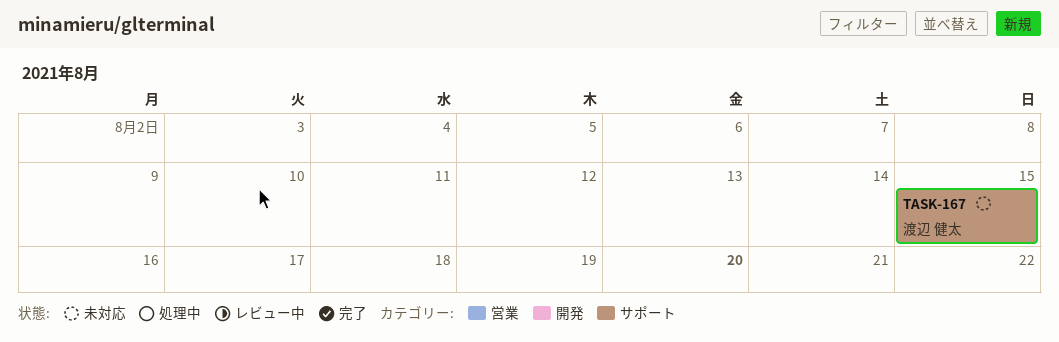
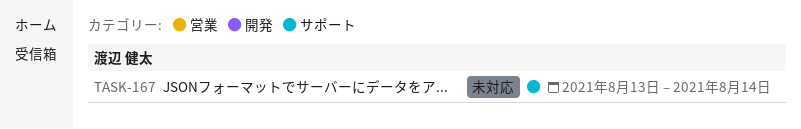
TASK-167, due: Aug 15 -> Aug 14

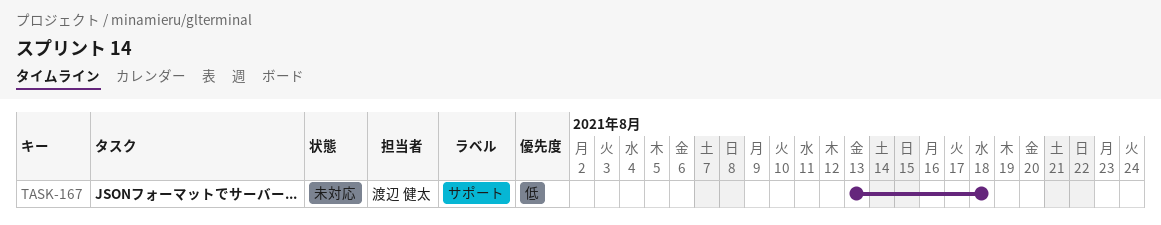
TASK-167, due: Aug 14 -> Aug 18

